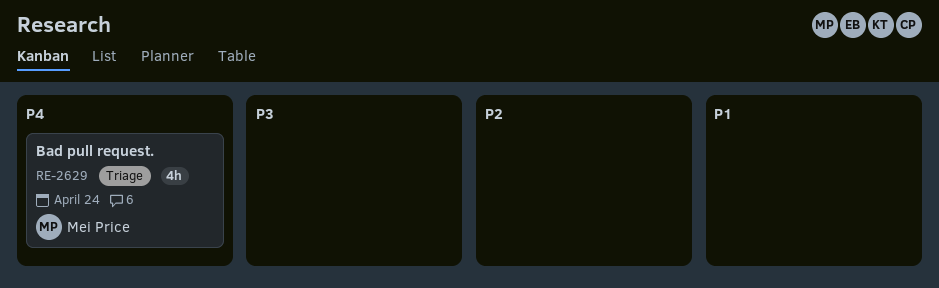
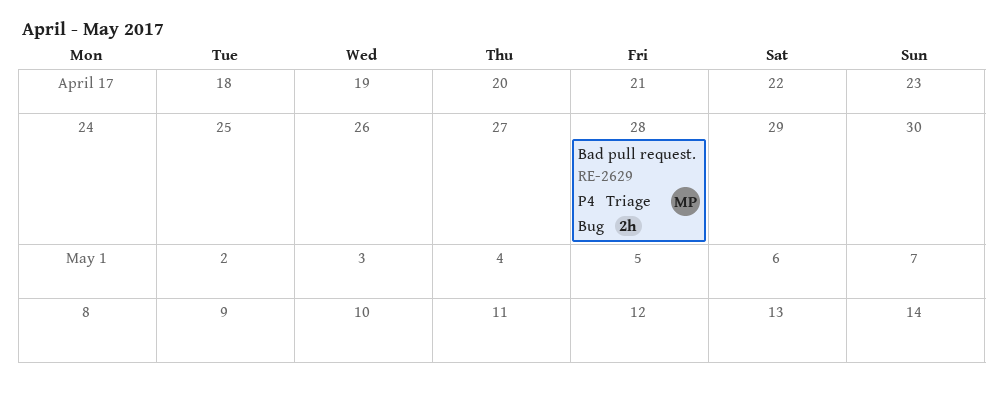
RE-2629, estimate: 4h -> 2h
RE-2629, due: Apr 24 -> Apr 28

